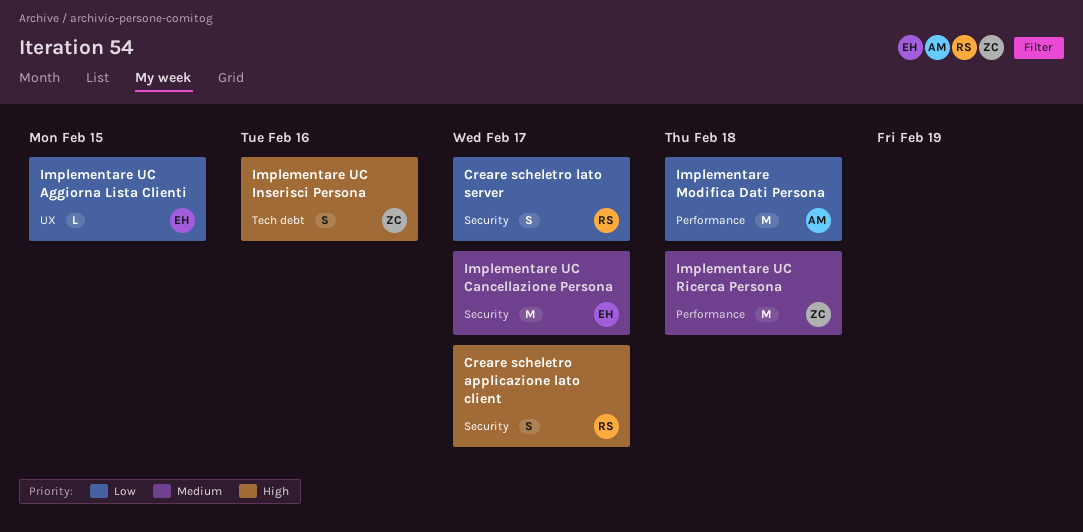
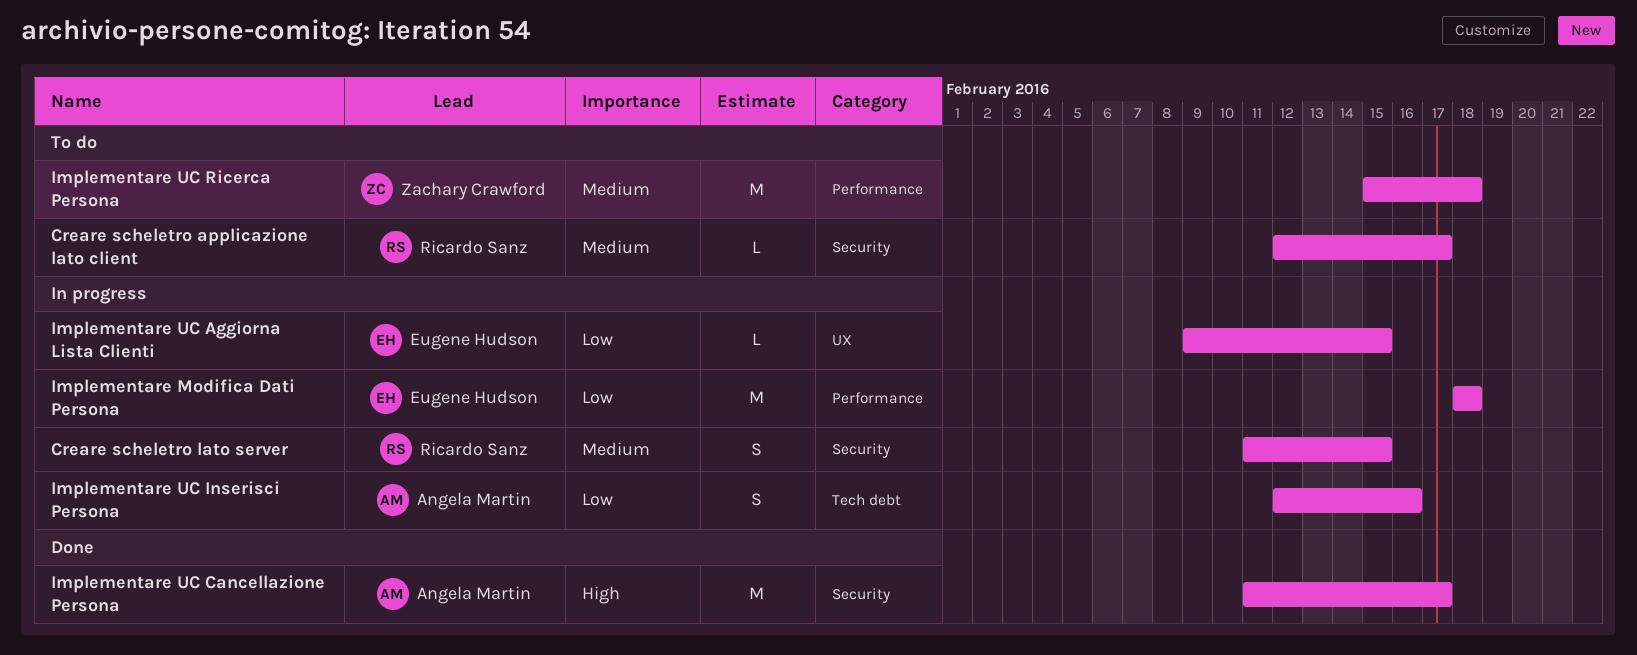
Creare scheletro applicazione lato client, priority: High -> Medium
Creare scheletro applicazione lato client, estimate: S -> L
Creare scheletro lato server, priority: Low -> Medium
Creare scheletro lato server, due: Feb 17 -> Feb 15
Implementare Modifica Dati Persona, owner: Angela Martin -> Eugene Hudson
Implementare UC Cancellazione Persona, owner: Eugene Hudson -> Angela Martin
Implementare UC Cancellazione Persona, priority: Medium -> High
Implementare UC Inserisci Persona, owner: Zachary Crawford -> Angela Martin
Implementare UC Inserisci Persona, priority: High -> Low

